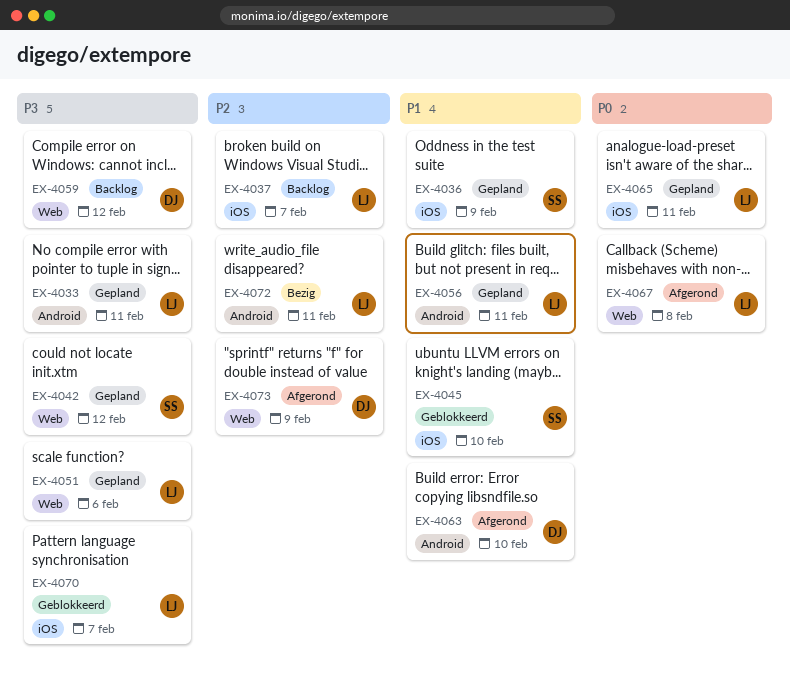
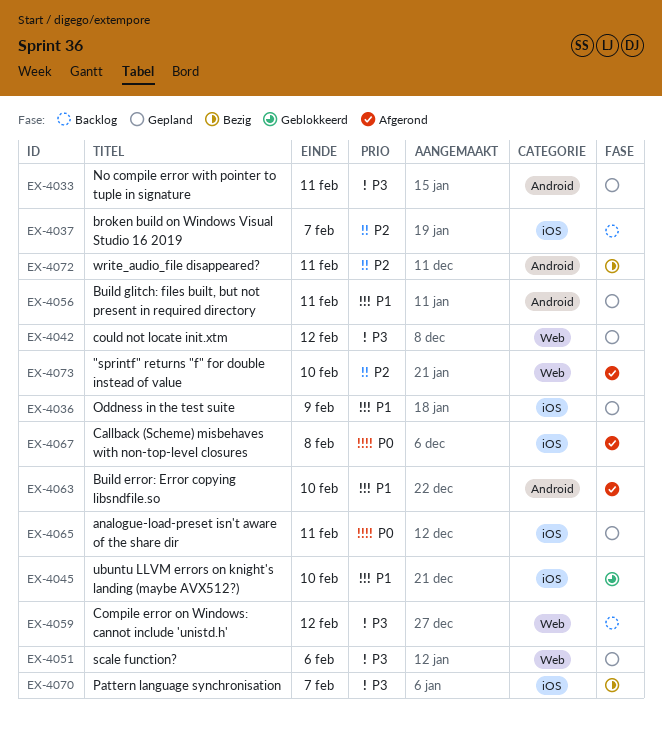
EX-4067, label: Web -> iOS
EX-4070, status: Geblokkeerd -> Bezig
EX-4073, due: Feb 9 -> Feb 10

